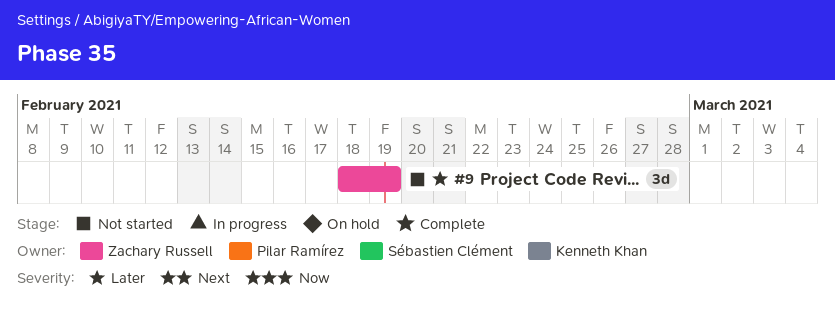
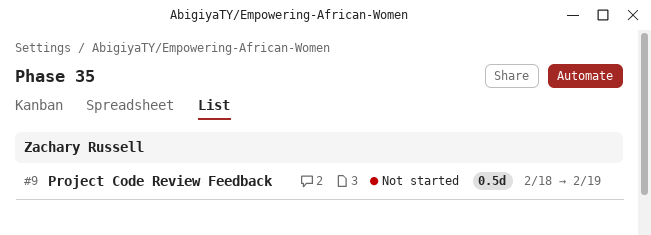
#9, estimate: 3d -> 0.5d

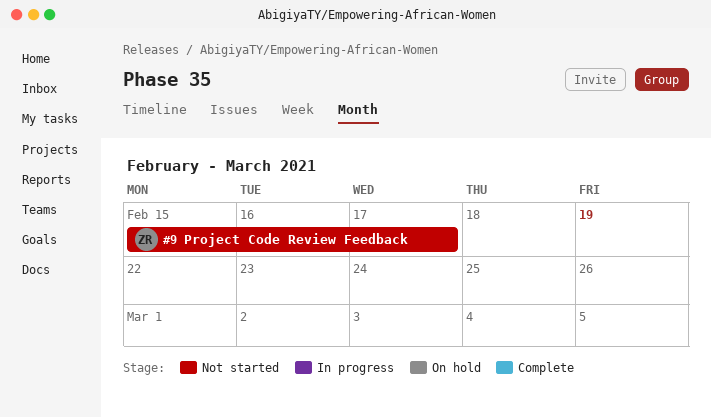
#9, start: Feb 18 -> Feb 15
#9, due: Feb 19 -> Feb 17

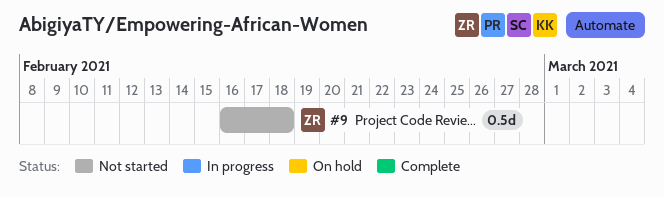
#9, start: Feb 15 -> Feb 16
#9, due: Feb 17 -> Feb 18

